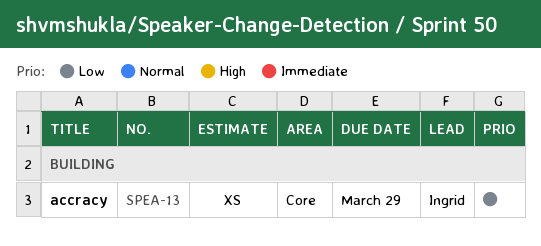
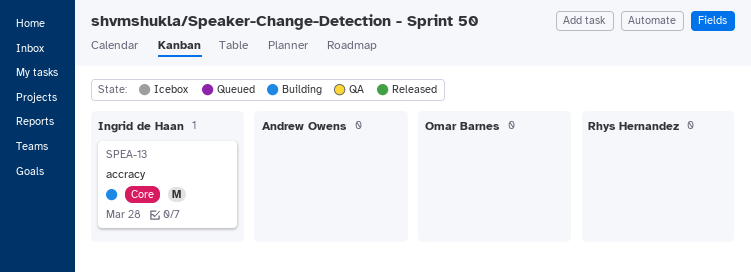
SPEA-13, estimate: XS -> M
SPEA-13, due: Mar 29 -> Mar 28

